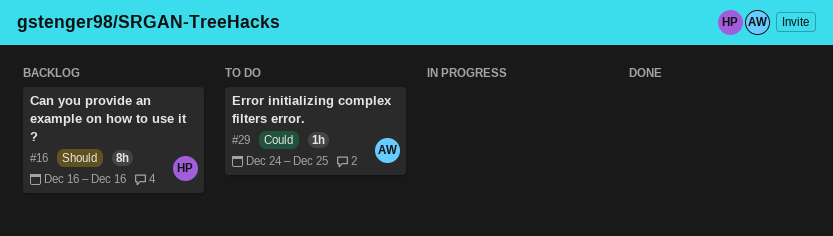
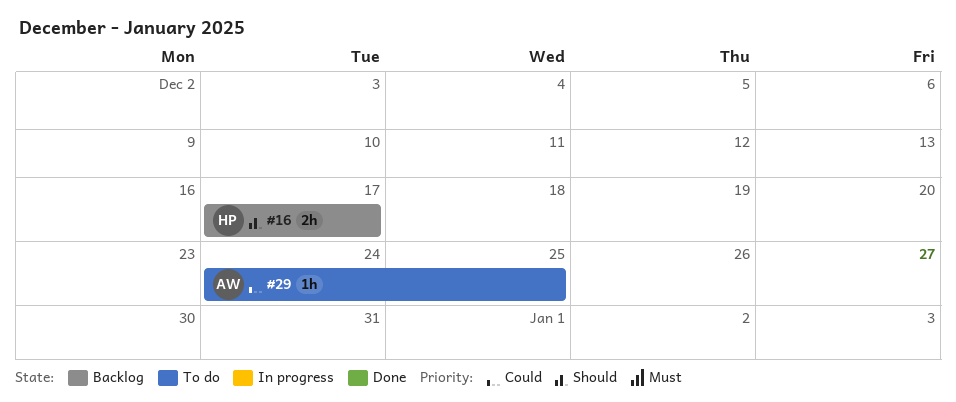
#16, estimate: 8h -> 2h
#16, start: Dec 16 -> Dec 17
#16, due: Dec 16 -> Dec 17

